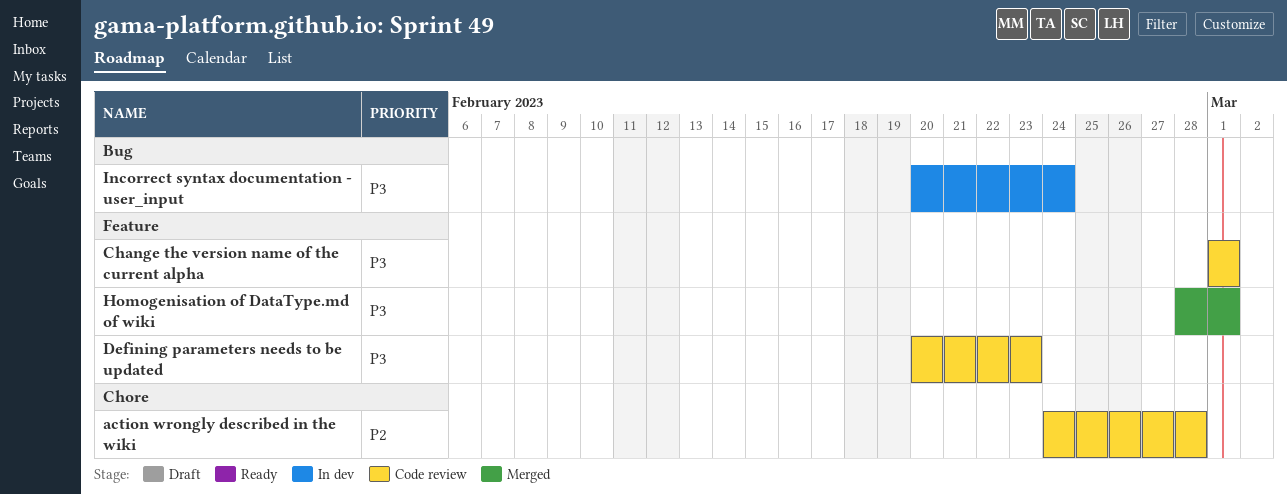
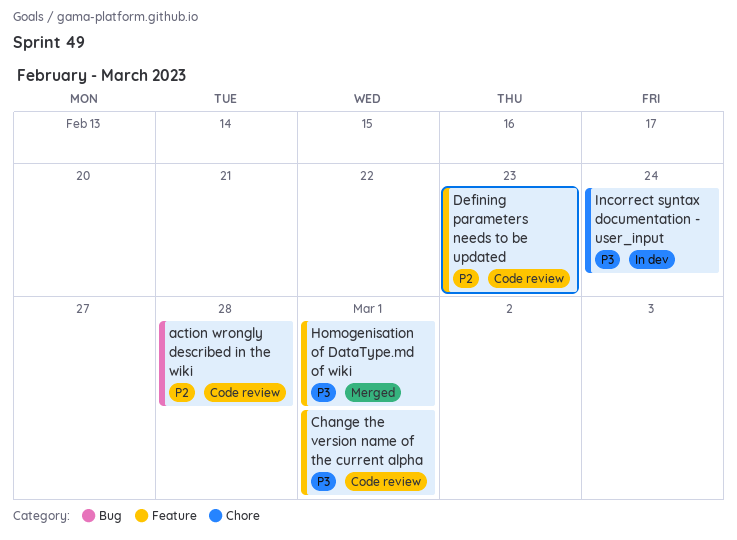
action wrongly described in the wiki, label: Chore -> Bug
Defining parameters needs to be updated, priority: P3 -> P2
Incorrect syntax documentation - user_input, label: Bug -> Chore

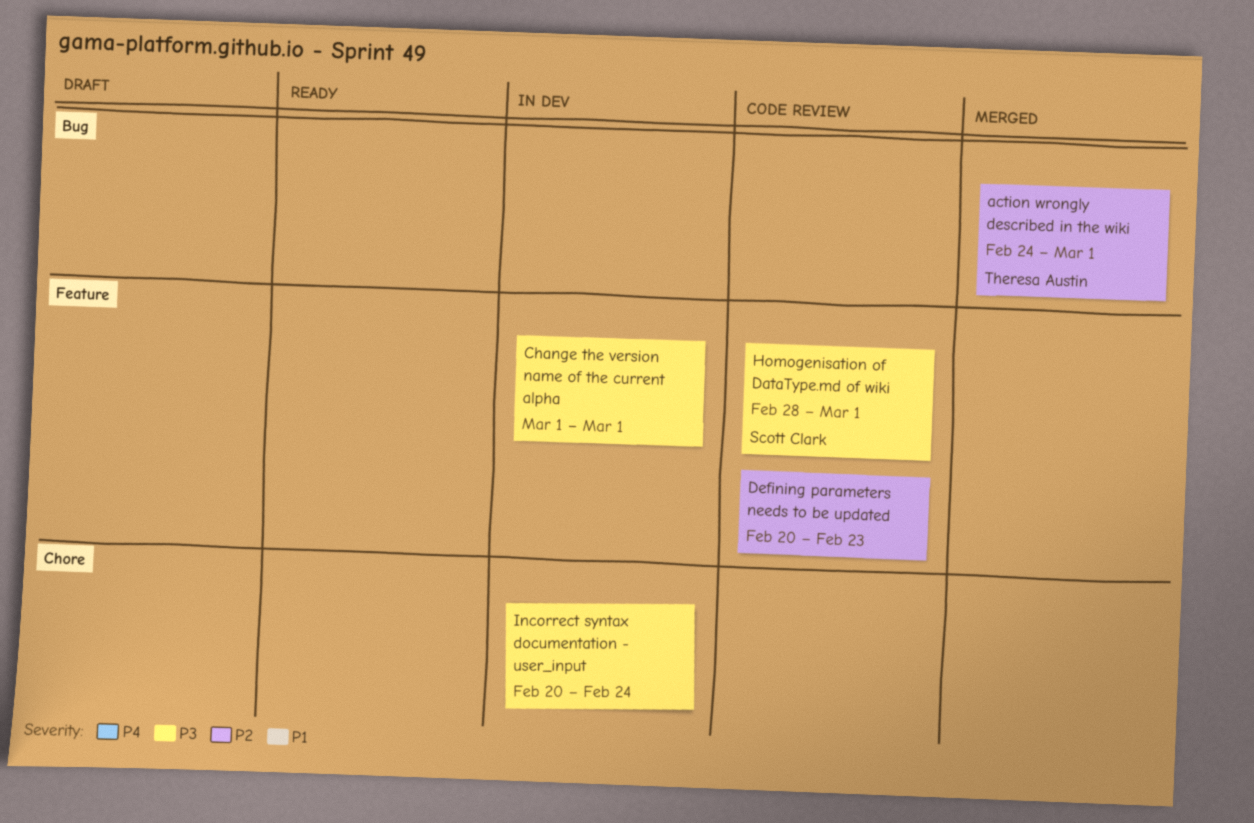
action wrongly described in the wiki, status: Code review -> Merged
action wrongly described in the wiki, due: Feb 28 -> Mar 1
Change the version name of the current alpha, status: Code review -> In dev
Homogenisation of DataType.md of wiki, status: Merged -> Code review

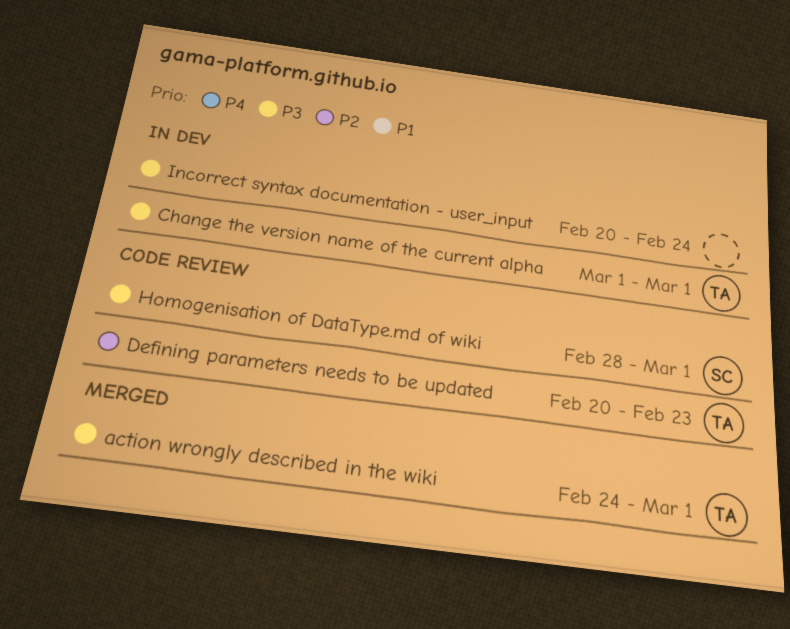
action wrongly described in the wiki, priority: P2 -> P3
Change the version name of the current alpha, owner: none -> Theresa Austin
Defining parameters needs to be updated, owner: none -> Theresa Austin

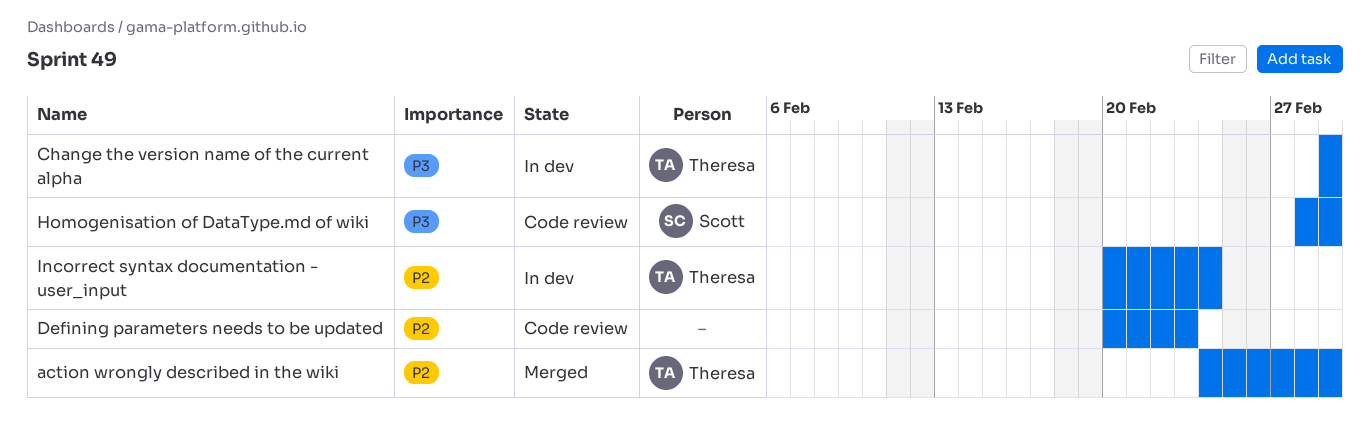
action wrongly described in the wiki, priority: P3 -> P2
Defining parameters needs to be updated, owner: Theresa -> none
Incorrect syntax documentation - user_input, owner: none -> Theresa
Incorrect syntax documentation - user_input, priority: P3 -> P2

